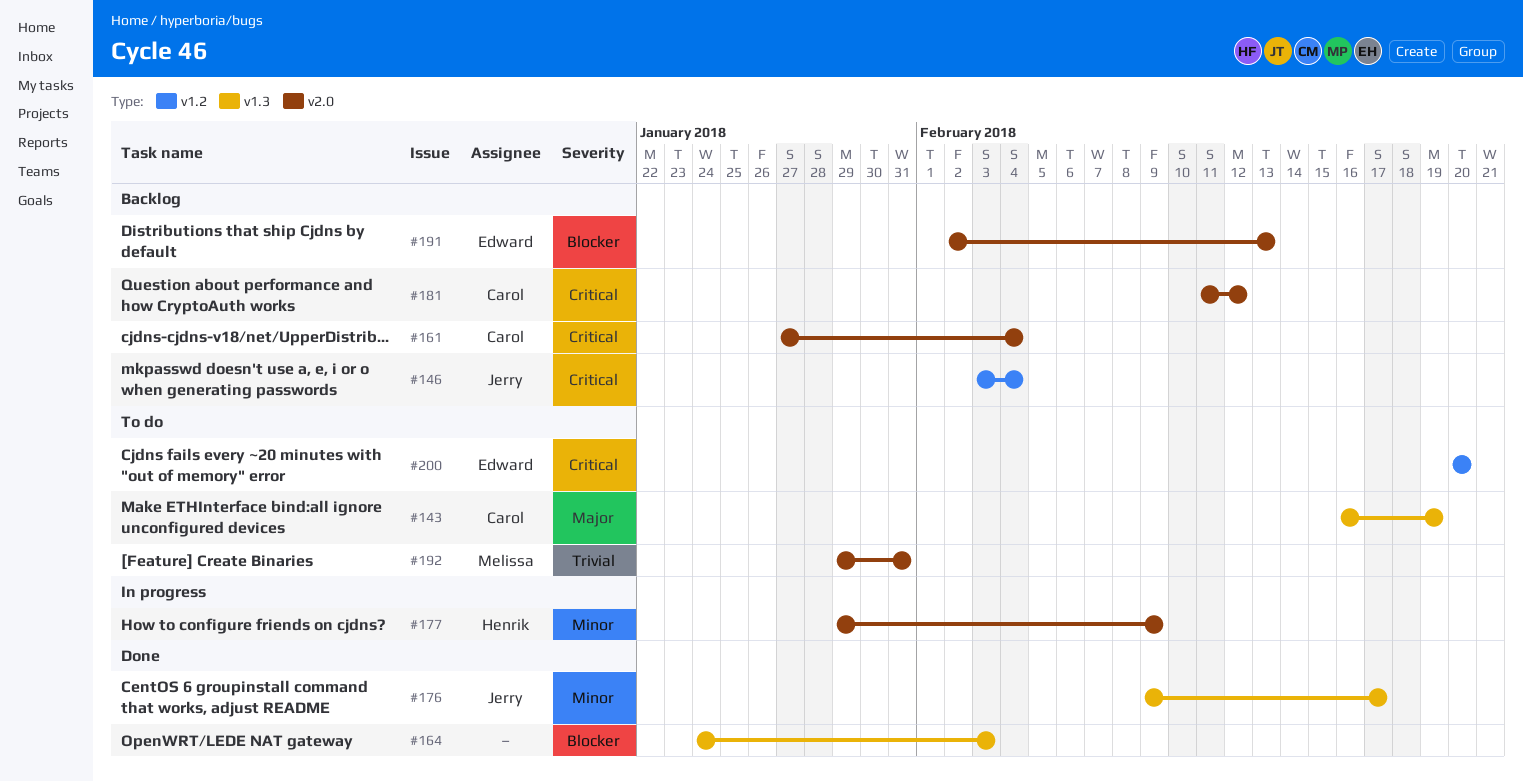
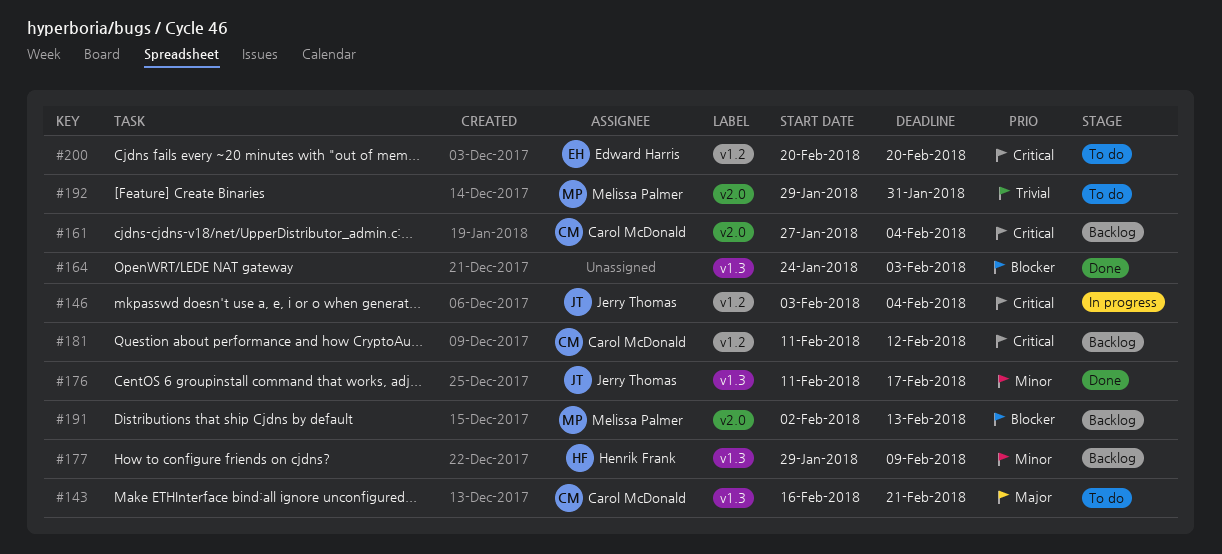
#143, due: Feb 19 -> Feb 21
#146, status: Backlog -> In progress
#176, start: Feb 9 -> Feb 11
#177, status: In progress -> Backlog
#177, label: v2.0 -> v1.3
#181, label: v2.0 -> v1.2
#191, owner: Edward Harris -> Melissa Palmer

